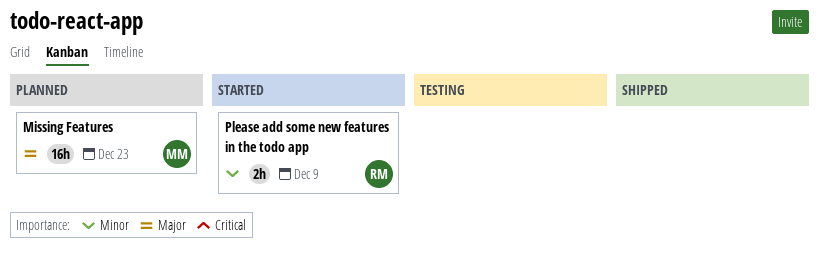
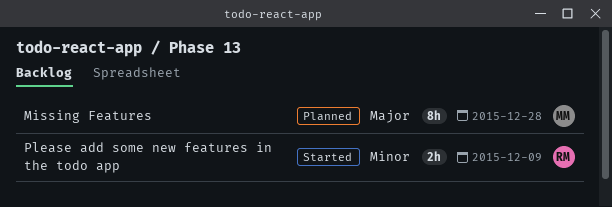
Missing Features, estimate: 16h -> 8h
Missing Features, due: Dec 23 -> Dec 28

